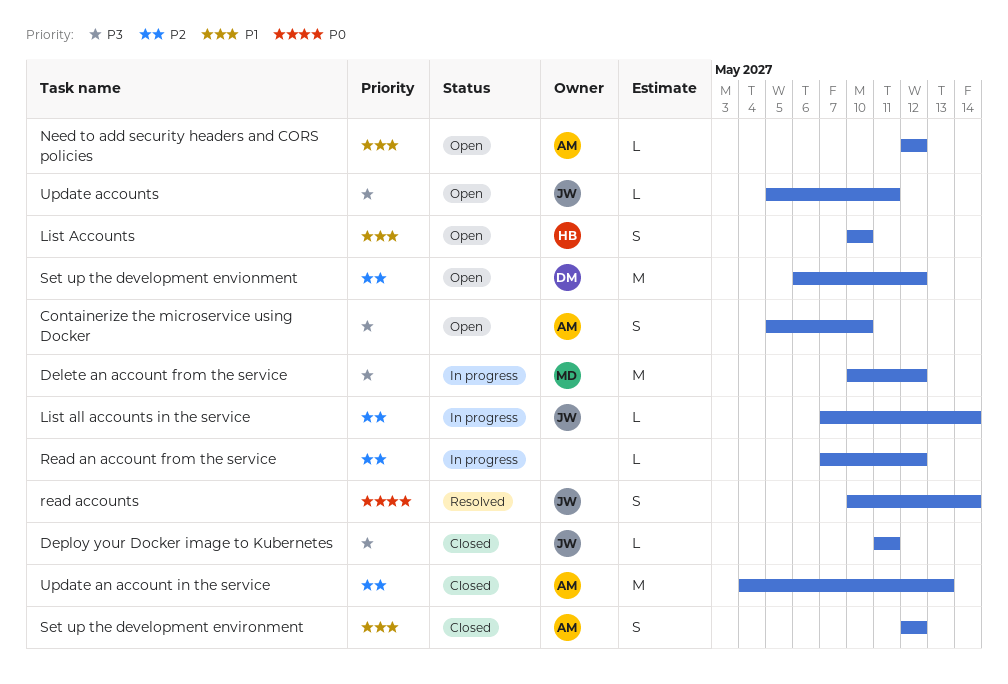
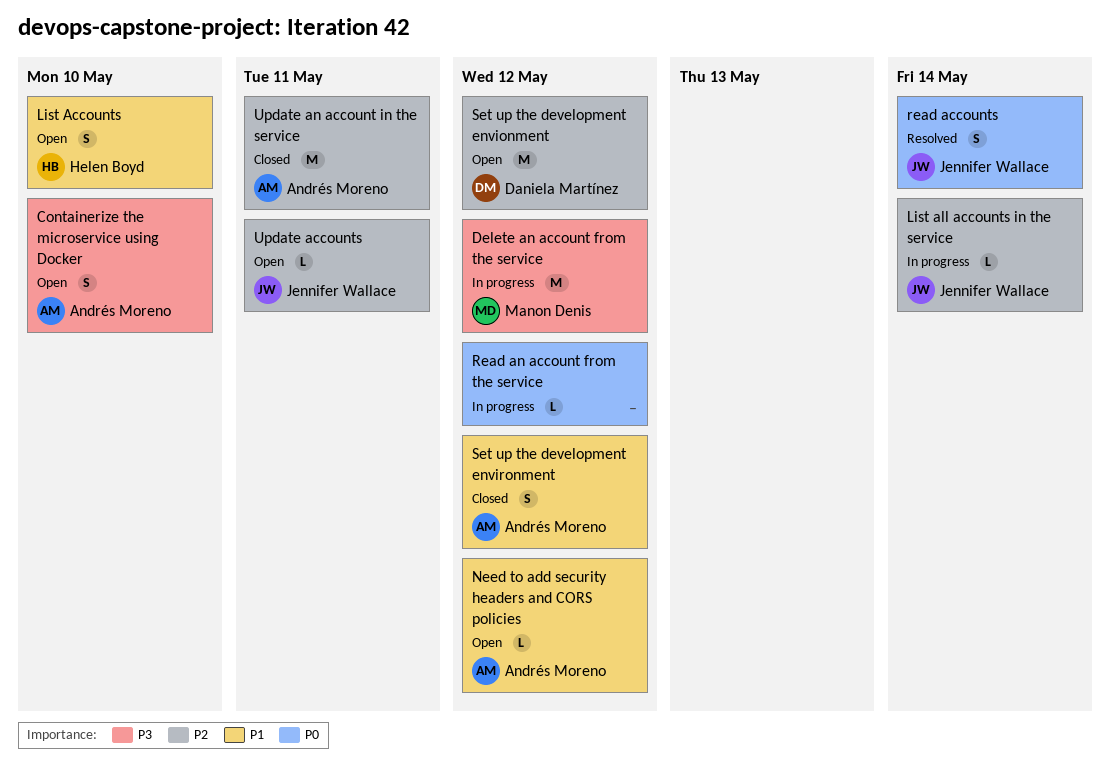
Deploy your Docker image to Kubernetes: present -> none
Read an account from the service, priority: P2 -> P0
Update accounts, priority: P3 -> P2
Update an account in the service, due: May 13 -> May 11

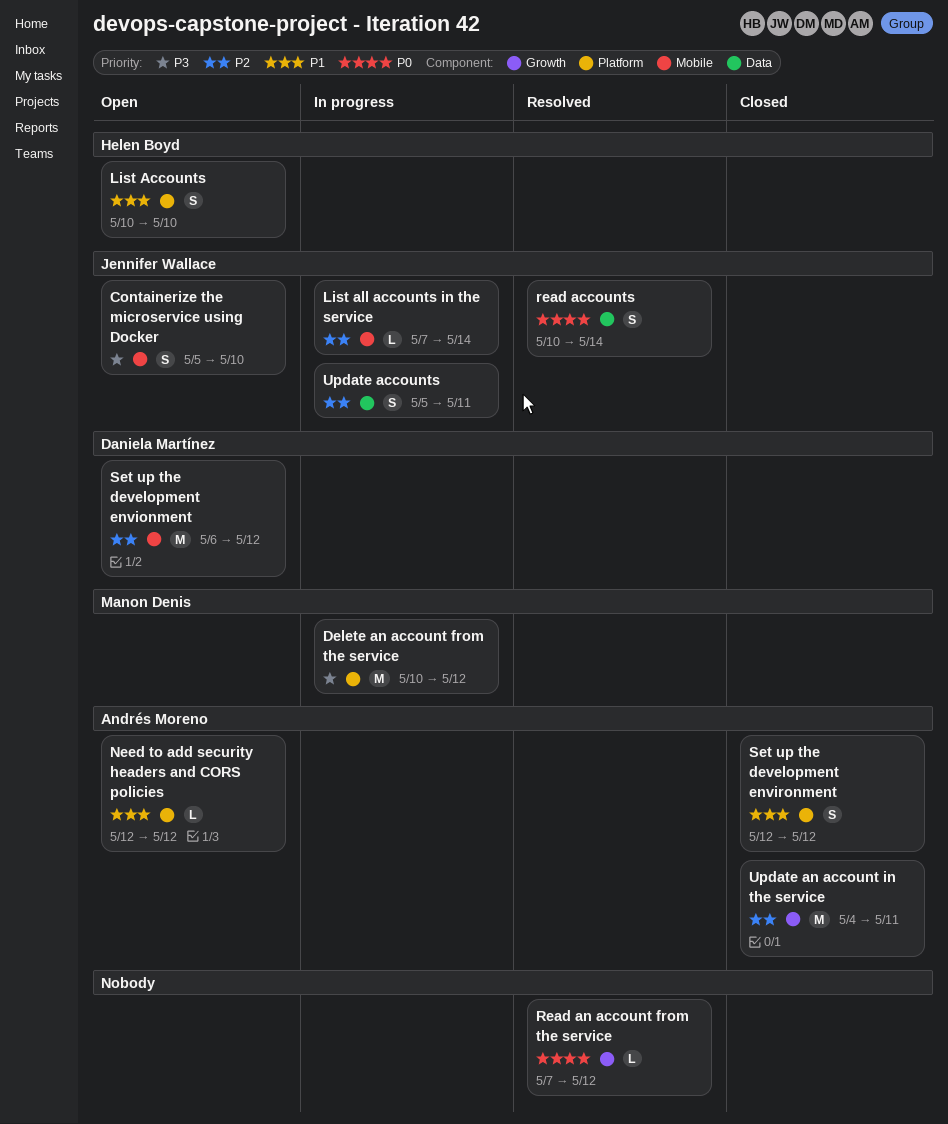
Containerize the microservice using Docker, owner: Andrés Moreno -> Jennifer Wallace
Read an account from the service, status: In progress -> Resolved
Update accounts, status: Open -> In progress
Update accounts, estimate: L -> S

